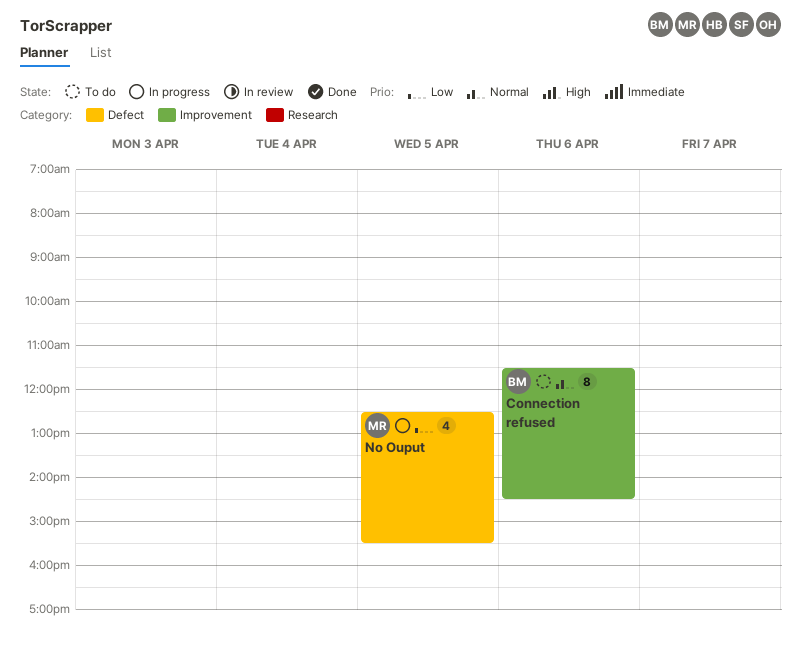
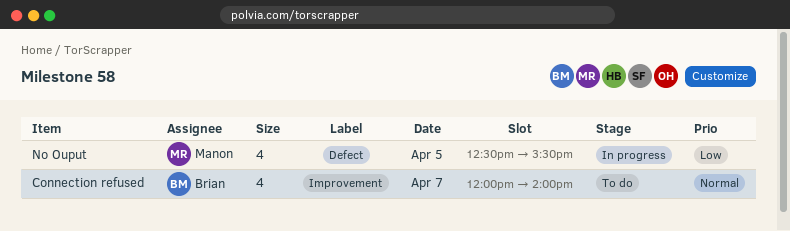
Connection refused, estimate: 8 -> 4
Connection refused, day: Apr 6 -> Apr 7
Connection refused, begins: 11:30 -> 12:00
Connection refused, ends: 14:30 -> 14:00

